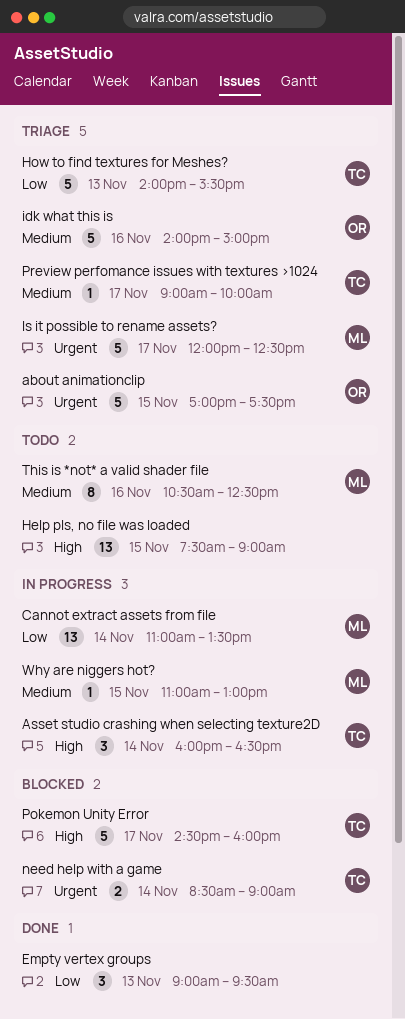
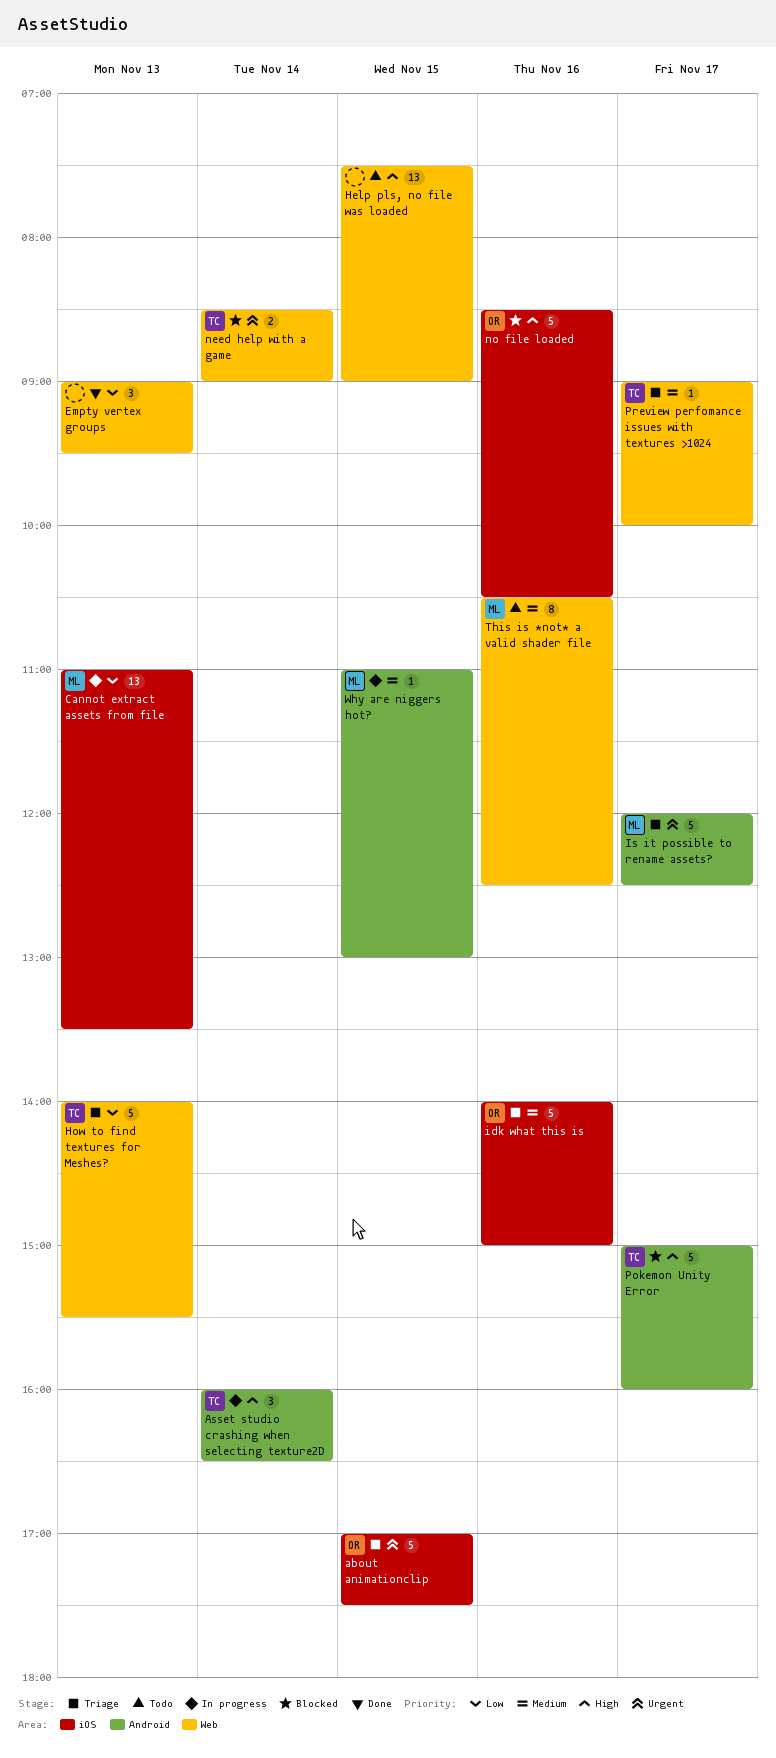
Cannot extract assets from file, day: Nov 14 -> Nov 13
no file loaded: none -> present
Pokemon Unity Error, begins: 14:30 -> 15:00

